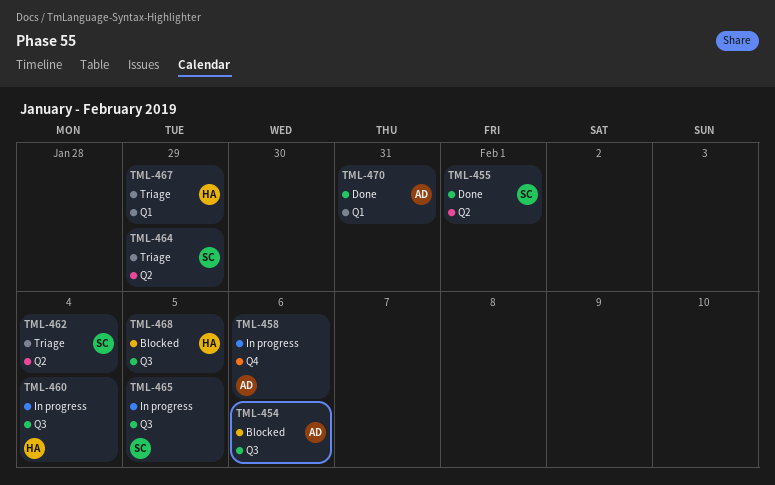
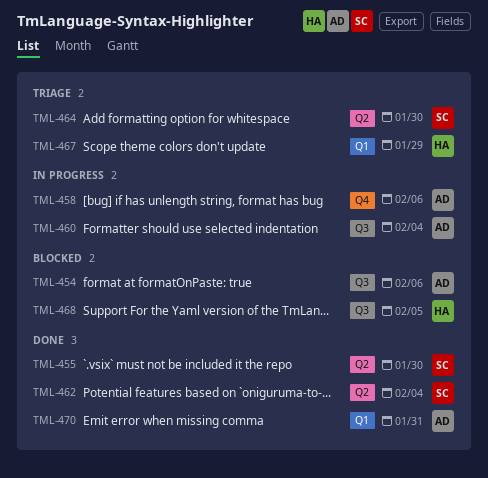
TML-455, due: Feb 1 -> Jan 30
TML-460, owner: HA -> AD
TML-462, status: Triage -> Done
TML-464, due: Jan 29 -> Jan 30
TML-465: present -> none

